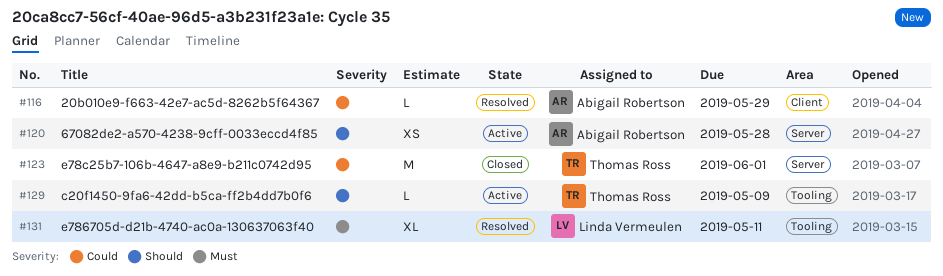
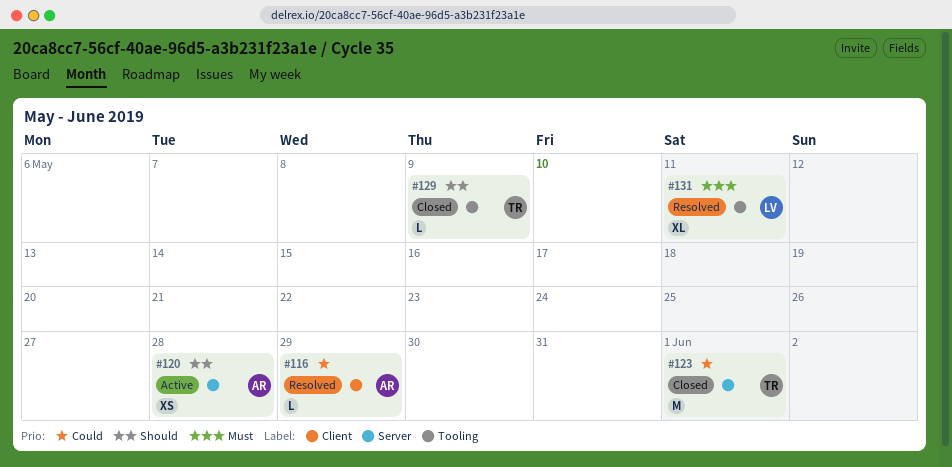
#129, status: Active -> Closed

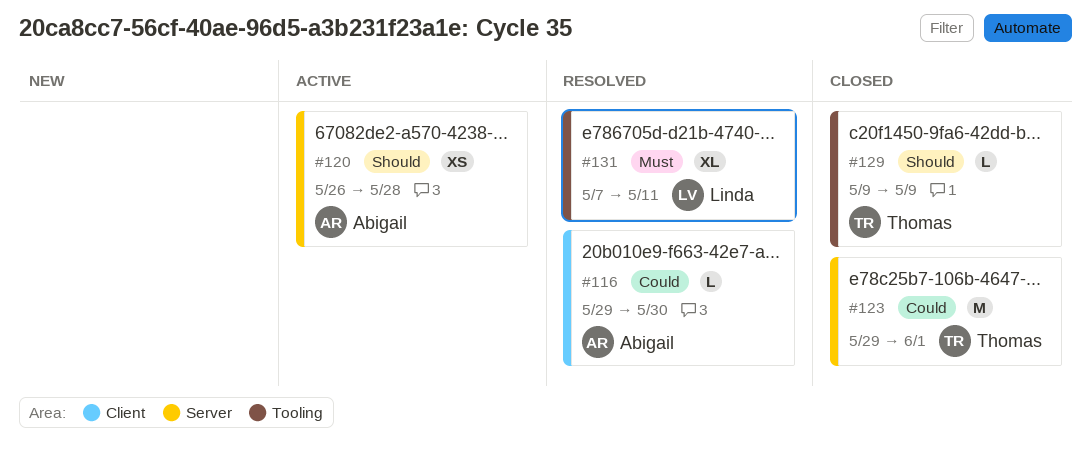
#116, due: May 29 -> May 30

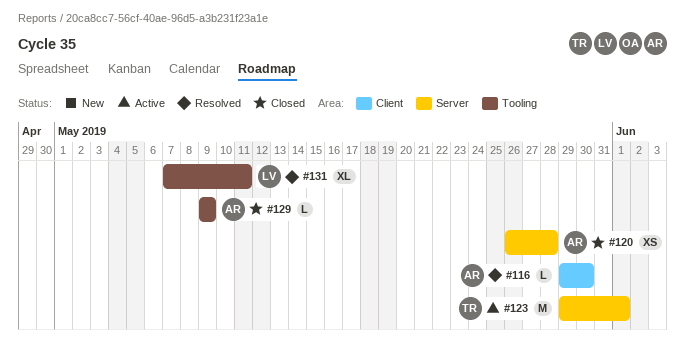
#120, status: Active -> Closed
#123, status: Closed -> Active
#129, owner: Thomas -> Abigail

